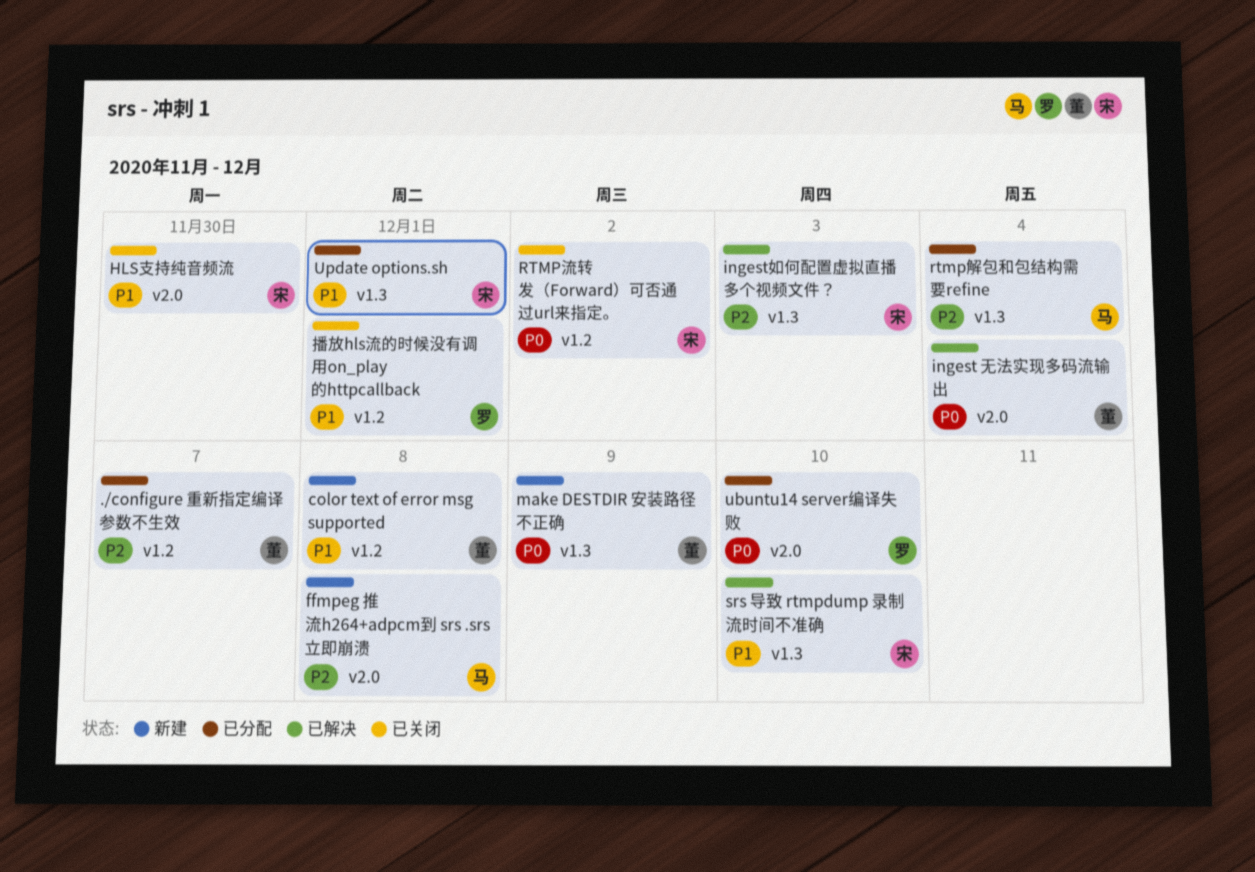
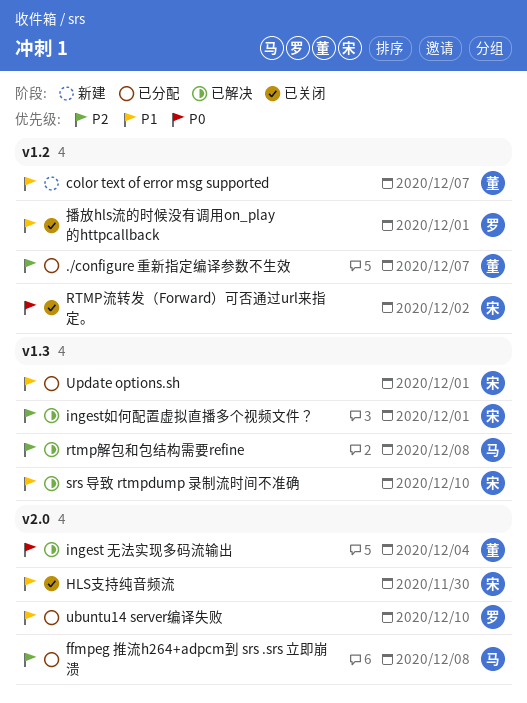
color text of error msg supported, due: Dec 8 -> Dec 7
ffmpeg 推流h264+adpcm到 srs .srs 立即崩溃, status: 新建 -> 已分配
ingest如何配置虚拟直播多个视频文件？, due: Dec 3 -> Dec 1
make DESTDIR 安装路径不正确: present -> none
rtmp解包和包结构需要refine, status: 已分配 -> 已解决
rtmp解包和包结构需要refine, due: Dec 4 -> Dec 8
ubuntu14 server编译失败, priority: P0 -> P1

